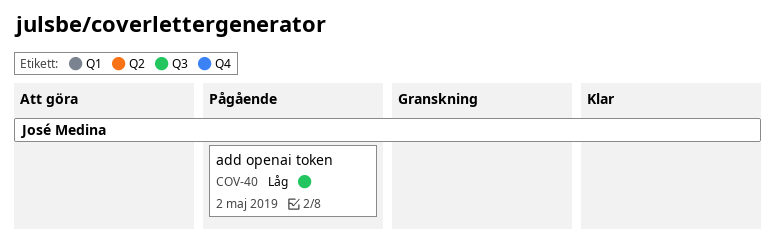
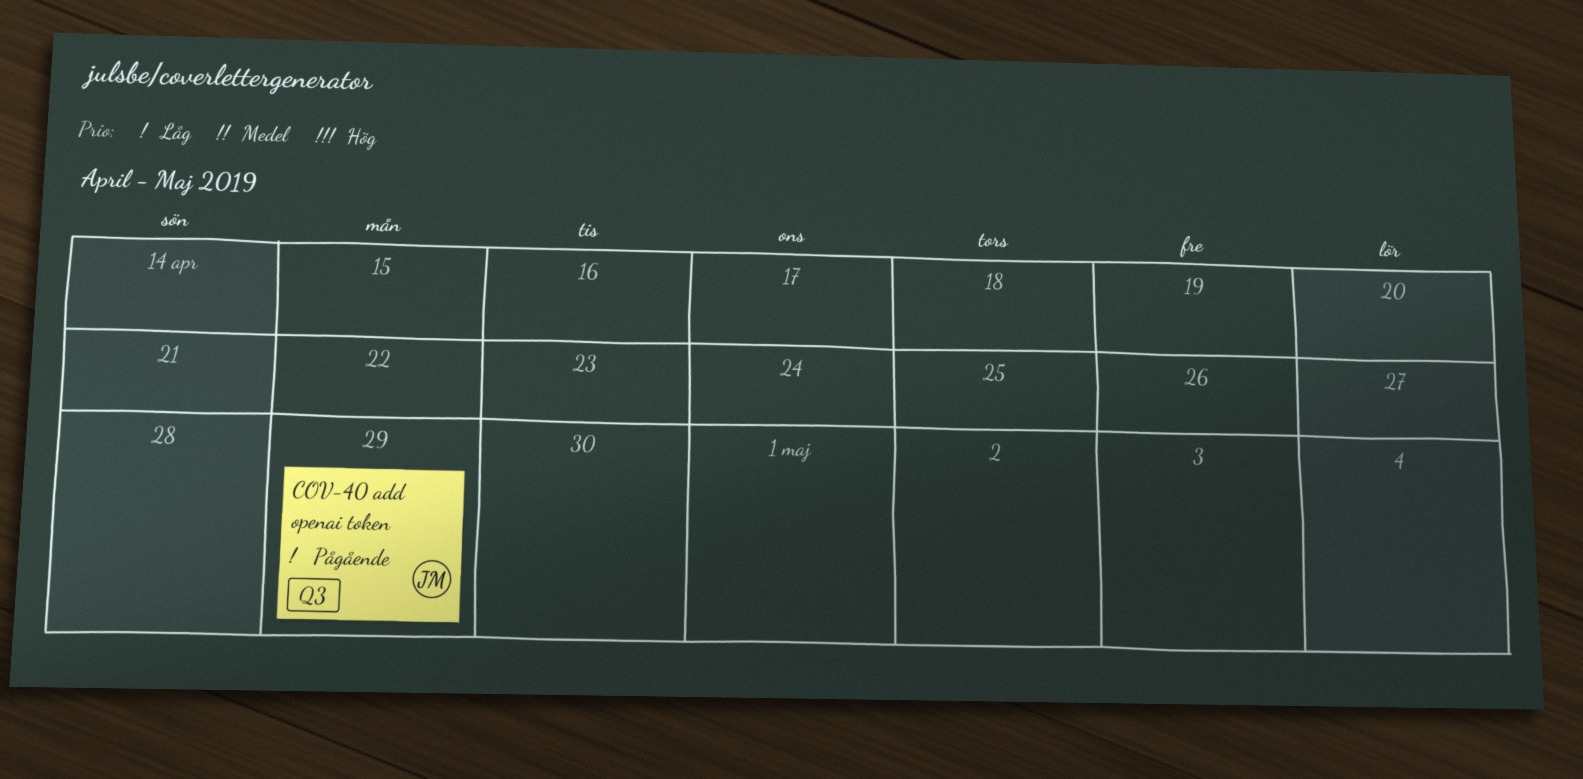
COV-40, due: May 2 -> Apr 29

